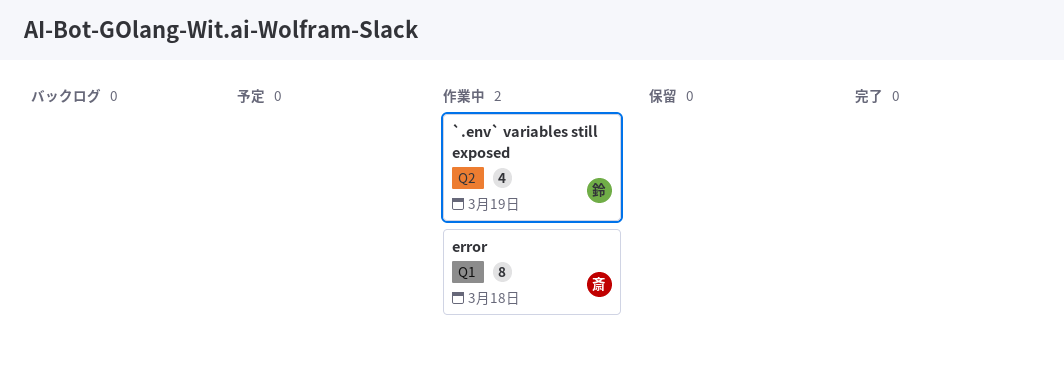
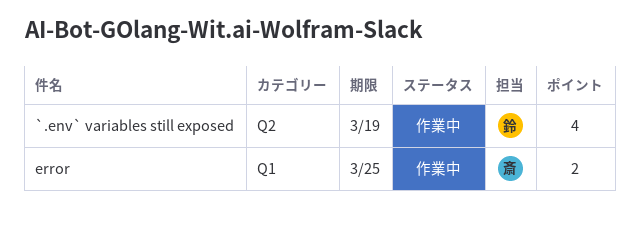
error, estimate: 8 -> 2
error, due: Mar 18 -> Mar 25

